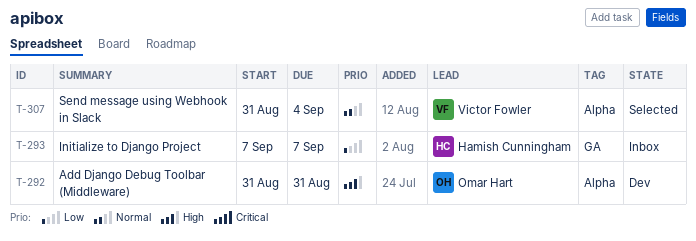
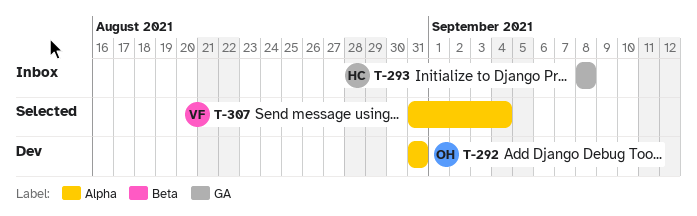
T-293, start: Sep 7 -> Sep 8
T-293, due: Sep 7 -> Sep 8

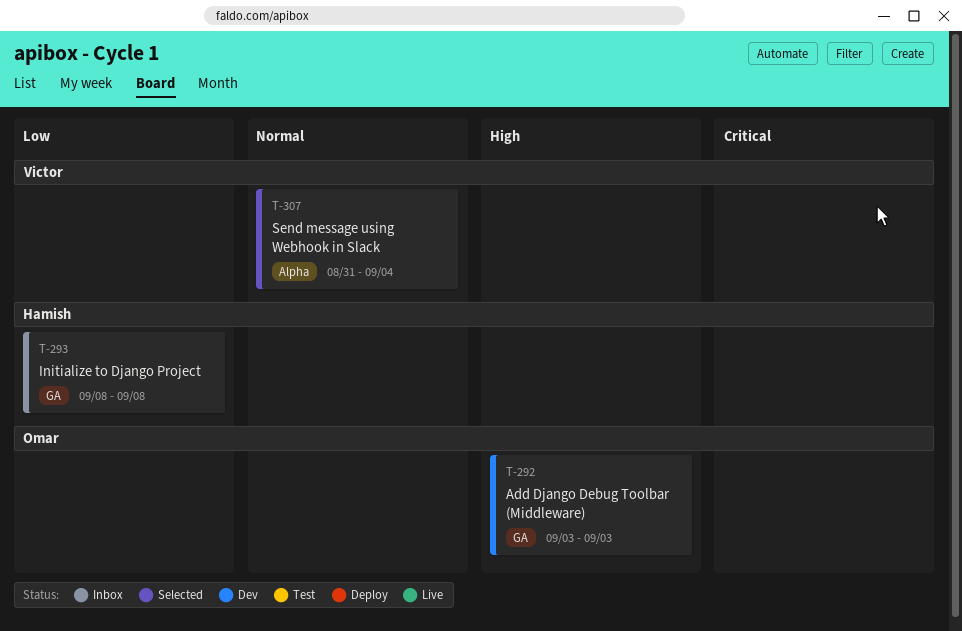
T-292, label: Alpha -> GA
T-292, start: Aug 31 -> Sep 3
T-292, due: Aug 31 -> Sep 3

